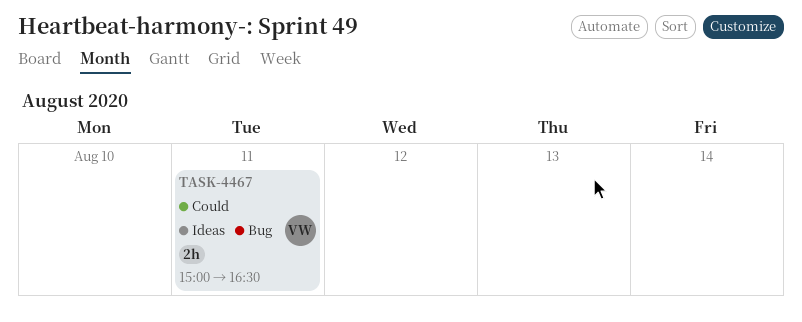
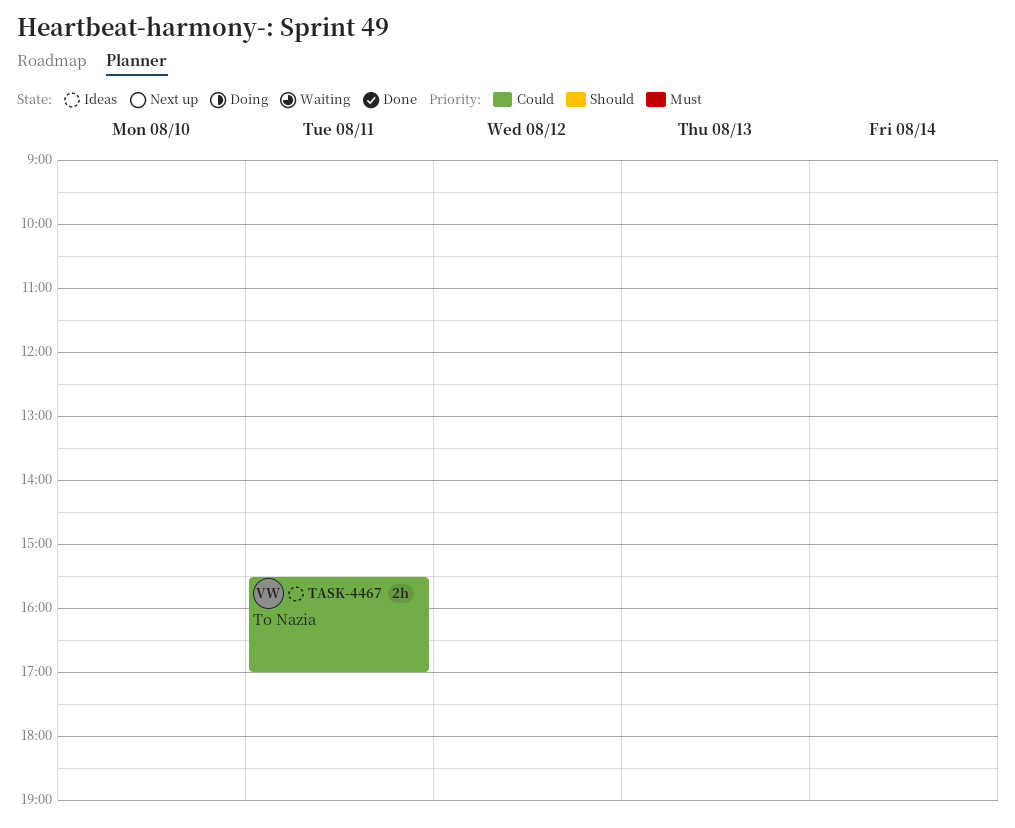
TASK-4467, begins: 15:00 -> 15:30
TASK-4467, ends: 16:30 -> 17:00

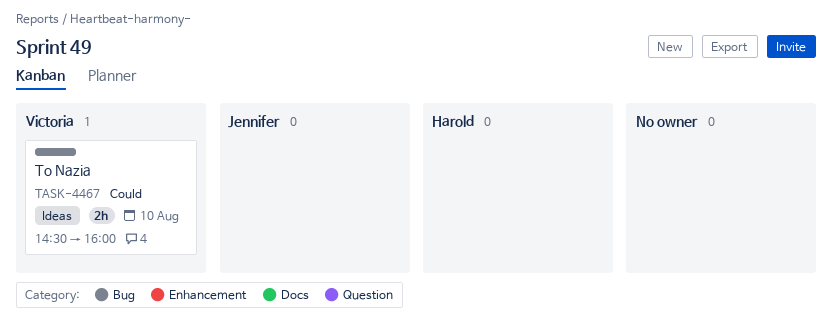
TASK-4467, day: Aug 11 -> Aug 10
TASK-4467, begins: 15:30 -> 14:30
TASK-4467, ends: 17:00 -> 16:00

